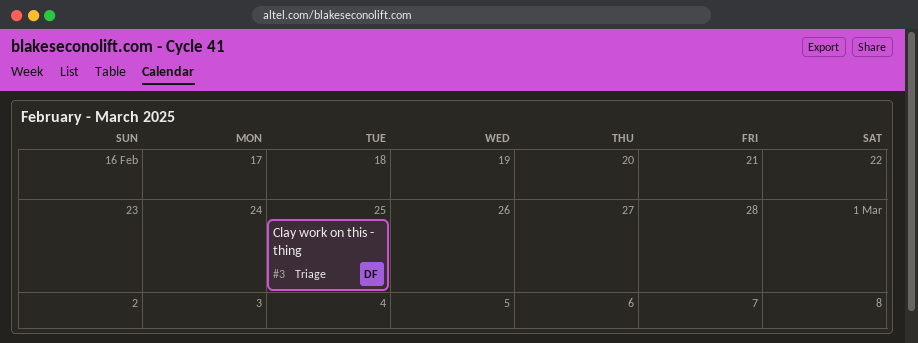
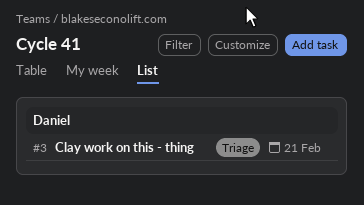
#3, due: Feb 25 -> Feb 21

